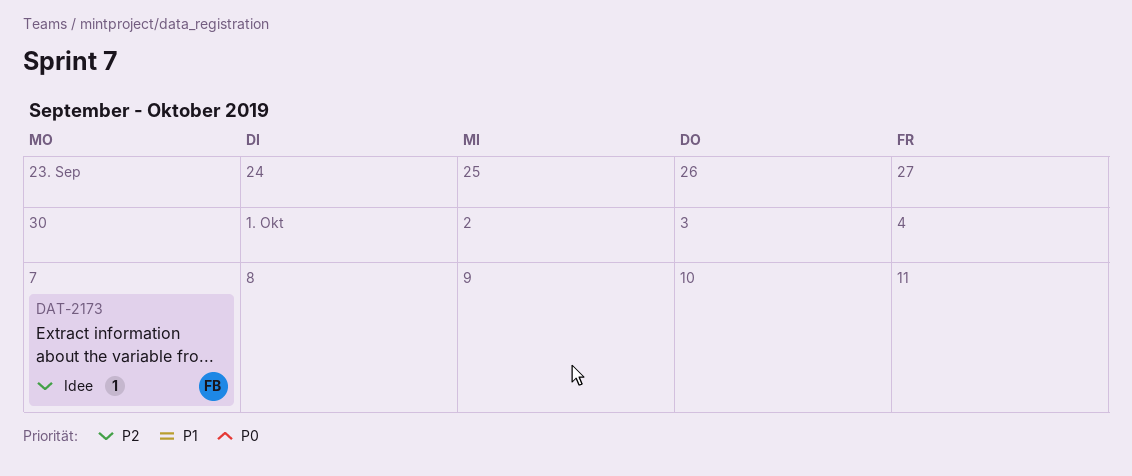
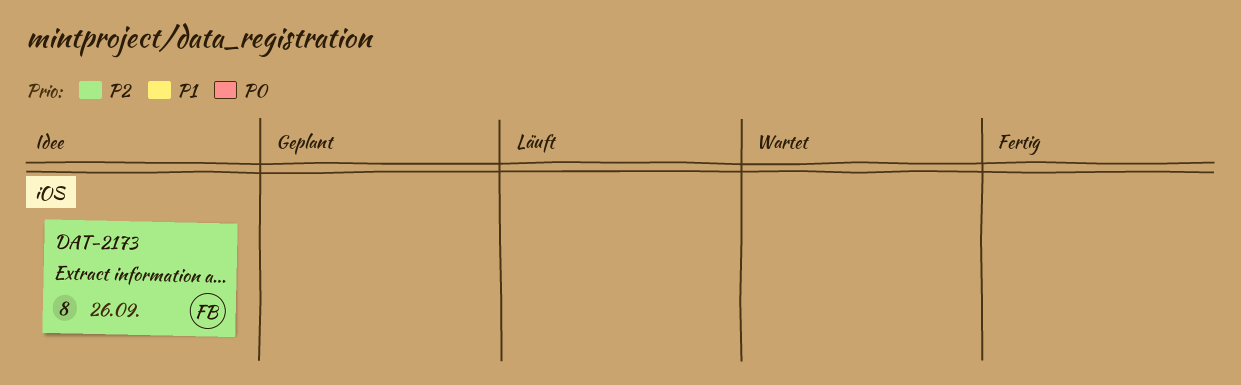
DAT-2173, estimate: 1 -> 8
DAT-2173, due: Oct 7 -> Sep 26

